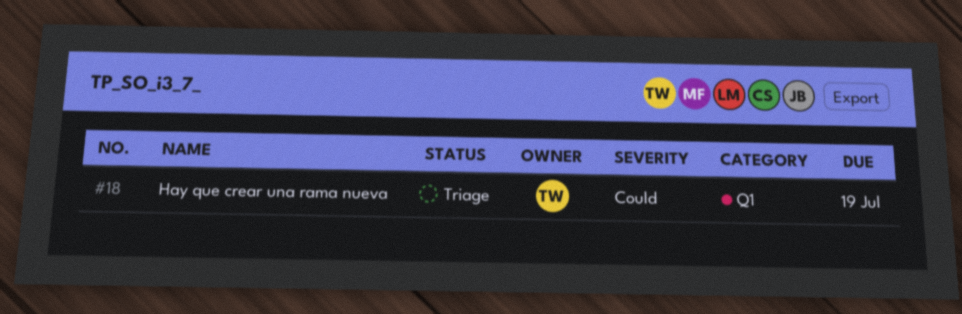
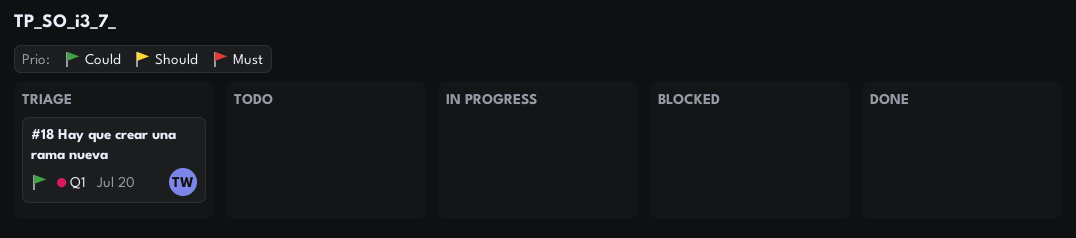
#18, due: Jul 19 -> Jul 20

